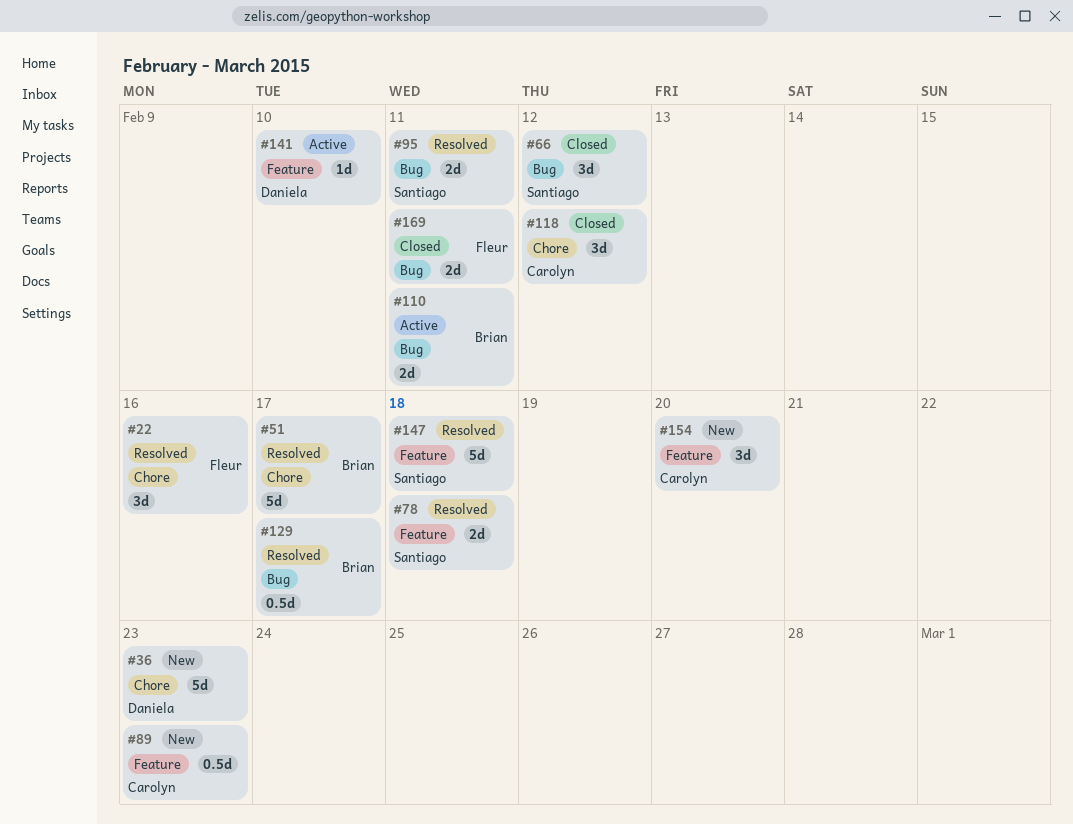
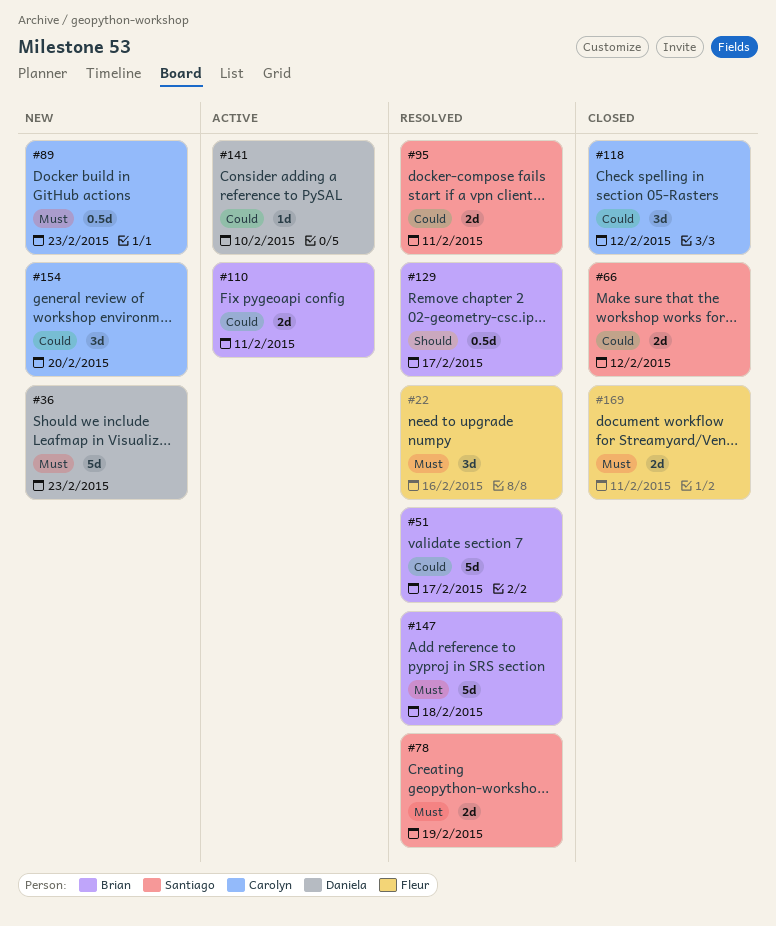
#66, estimate: 3d -> 2d
#78, due: Feb 18 -> Feb 19
#147, owner: Santiago -> Brian

